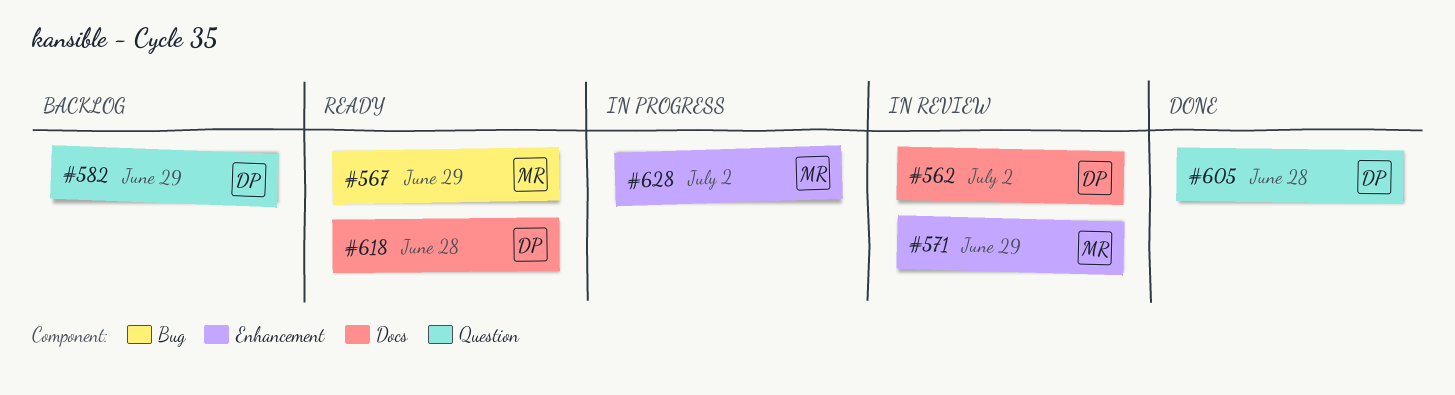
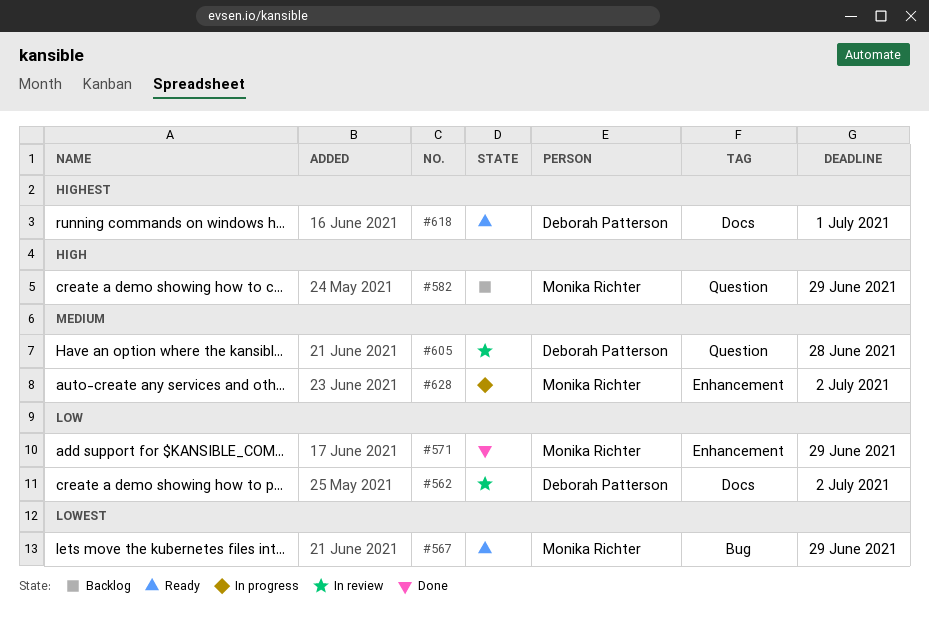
#571, status: In review -> Done
#582, owner: Deborah Patterson -> Monika Richter
#605, status: Done -> In review
#618, due: Jun 28 -> Jul 1

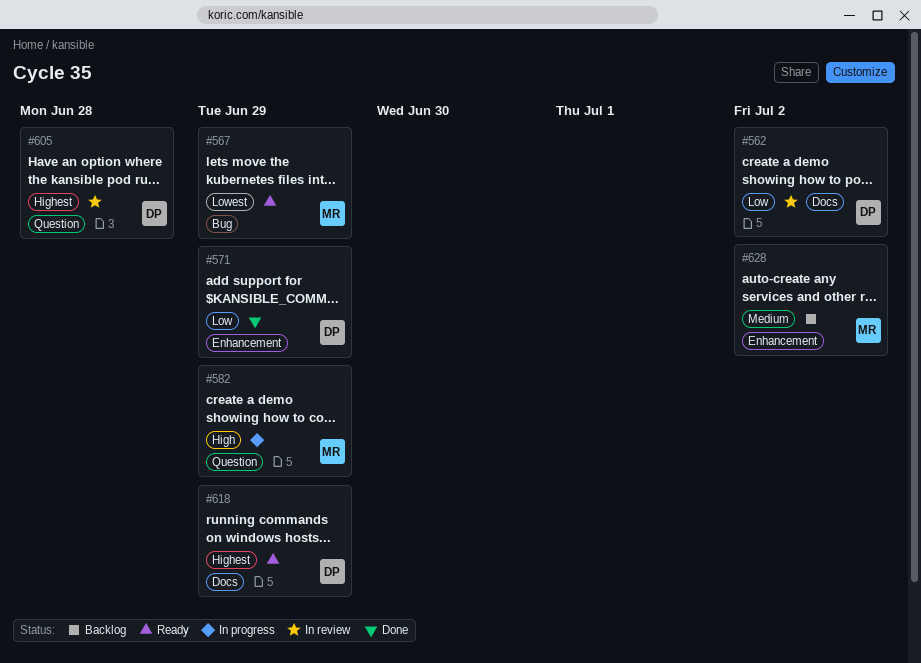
#571, owner: Monika Richter -> Deborah Patterson
#582, status: Backlog -> In progress
#605, priority: Medium -> Highest
#618, due: Jul 1 -> Jun 29
#628, status: In progress -> Backlog

